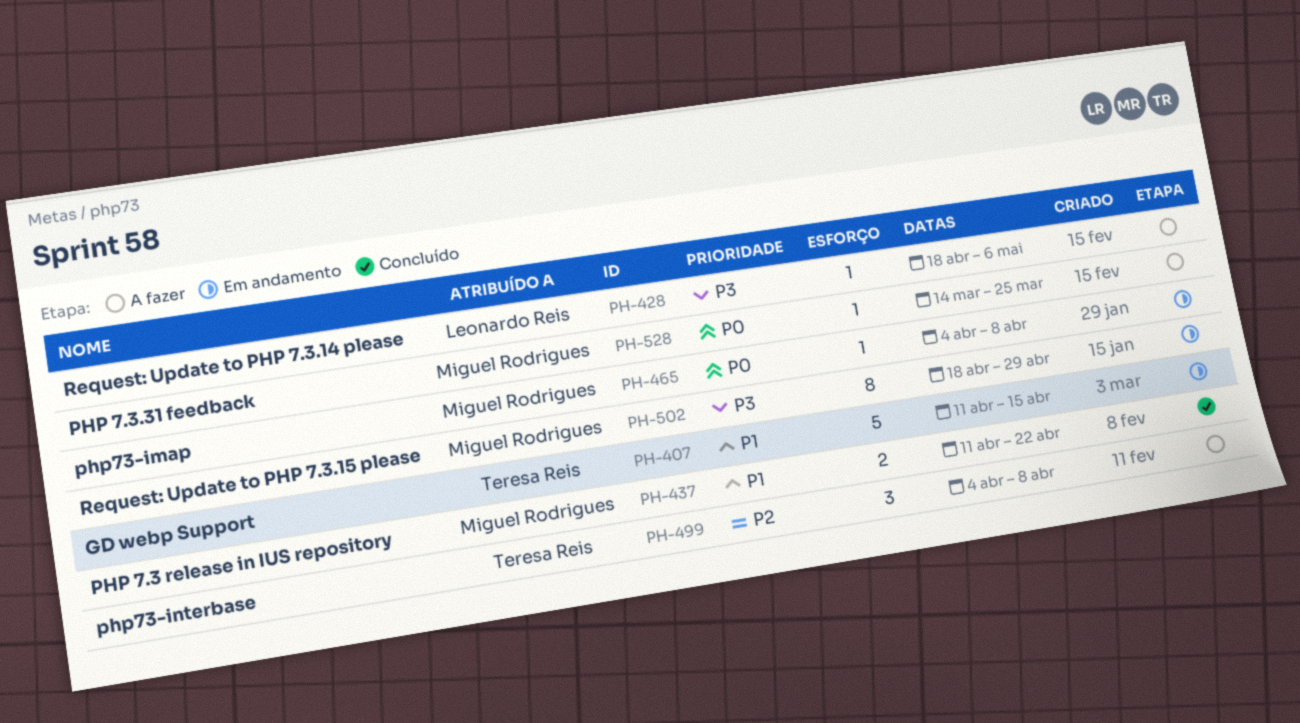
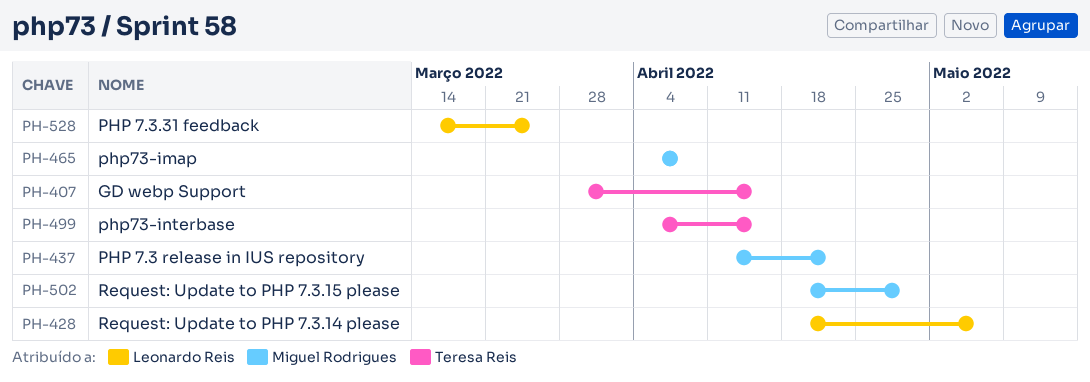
PH-407, start: Apr 11 -> Mar 28
PH-499, due: Apr 8 -> Apr 15
PH-528, owner: Miguel Rodrigues -> Leonardo Reis

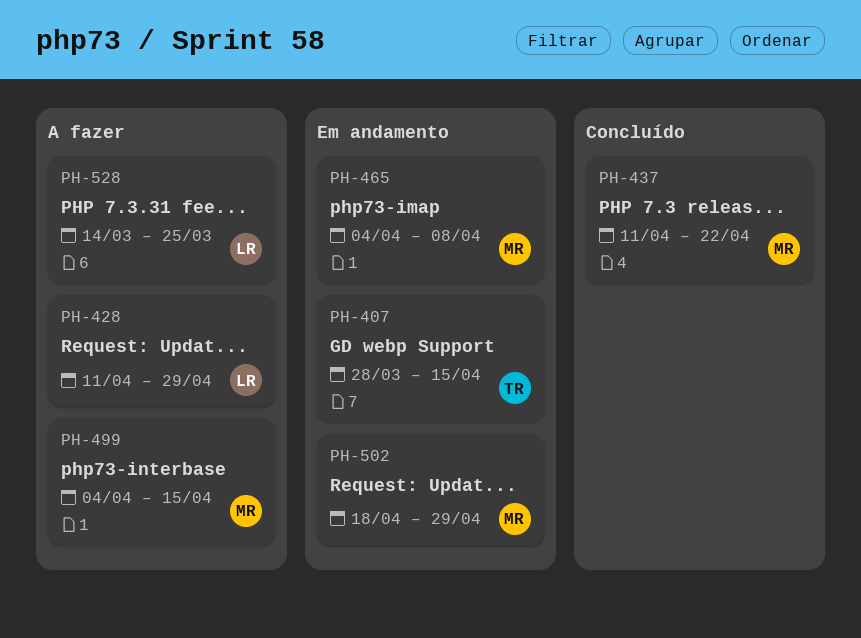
PH-428, start: Apr 18 -> Apr 11
PH-428, due: May 6 -> Apr 29
PH-499, owner: Teresa Reis -> Miguel Rodrigues

